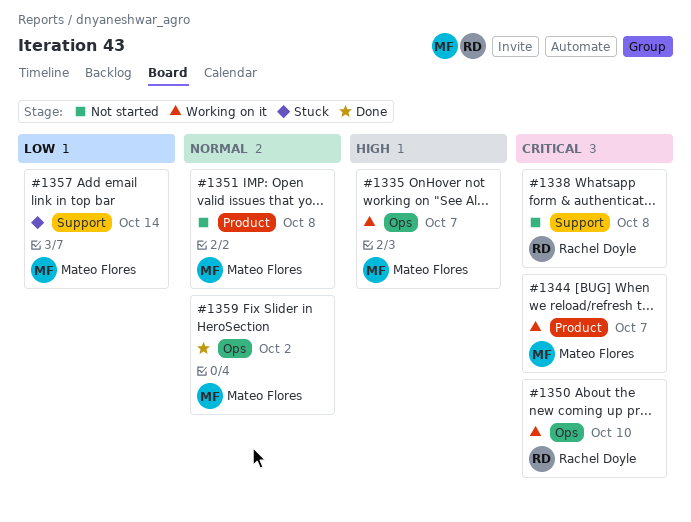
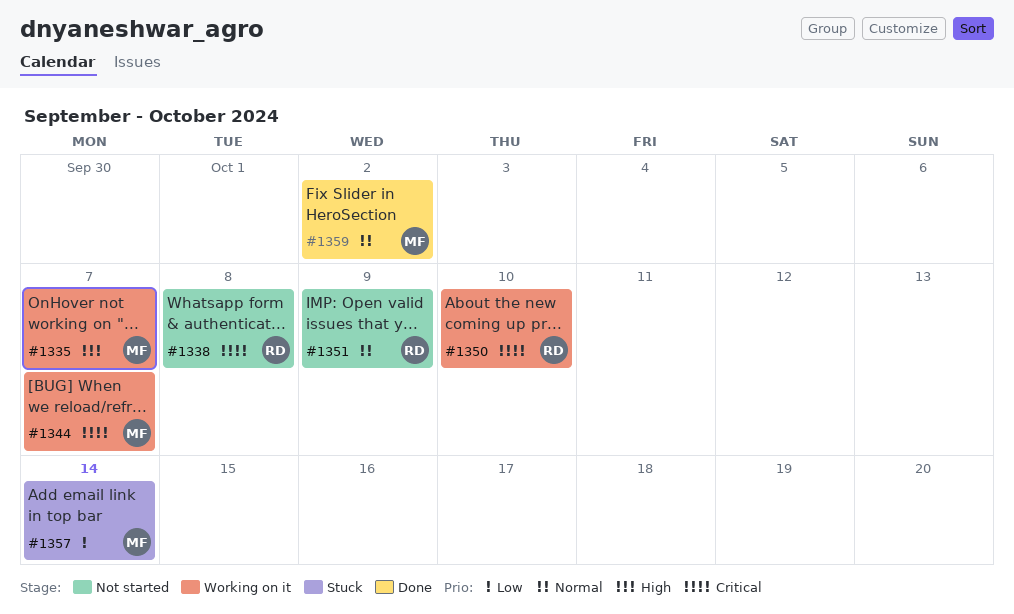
#1351, owner: Mateo Flores -> Rachel Doyle
#1351, due: Oct 8 -> Oct 9

